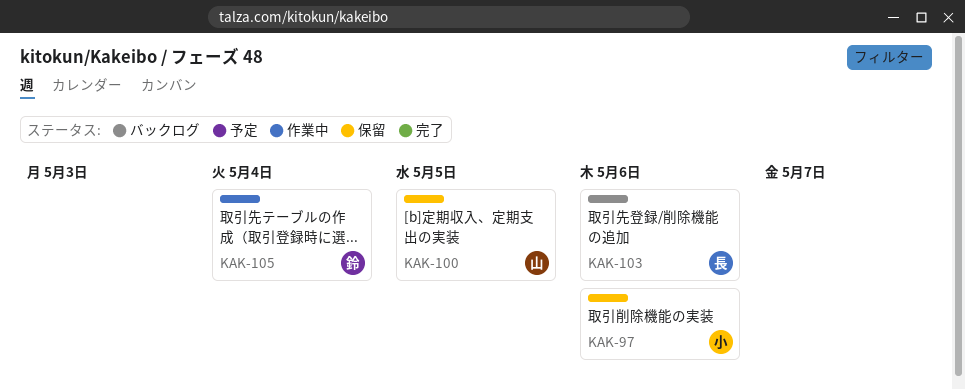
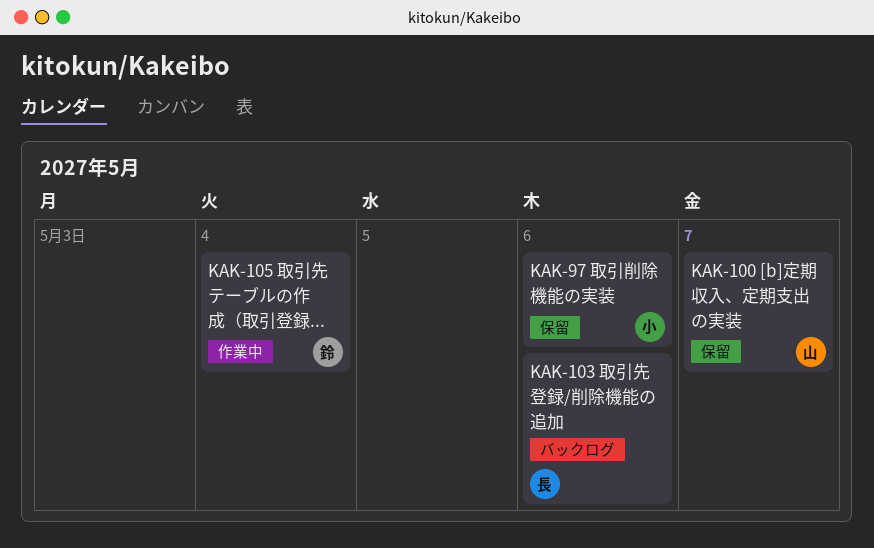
KAK-100, due: May 5 -> May 7

